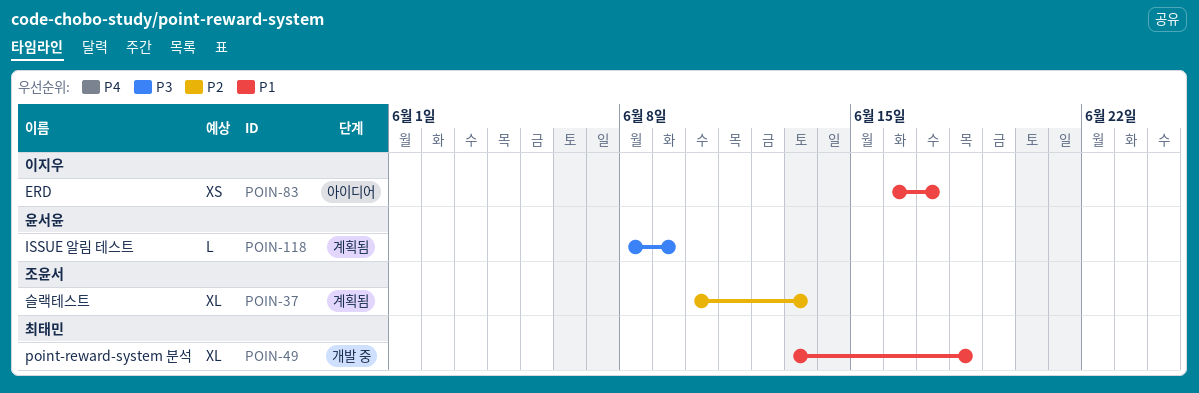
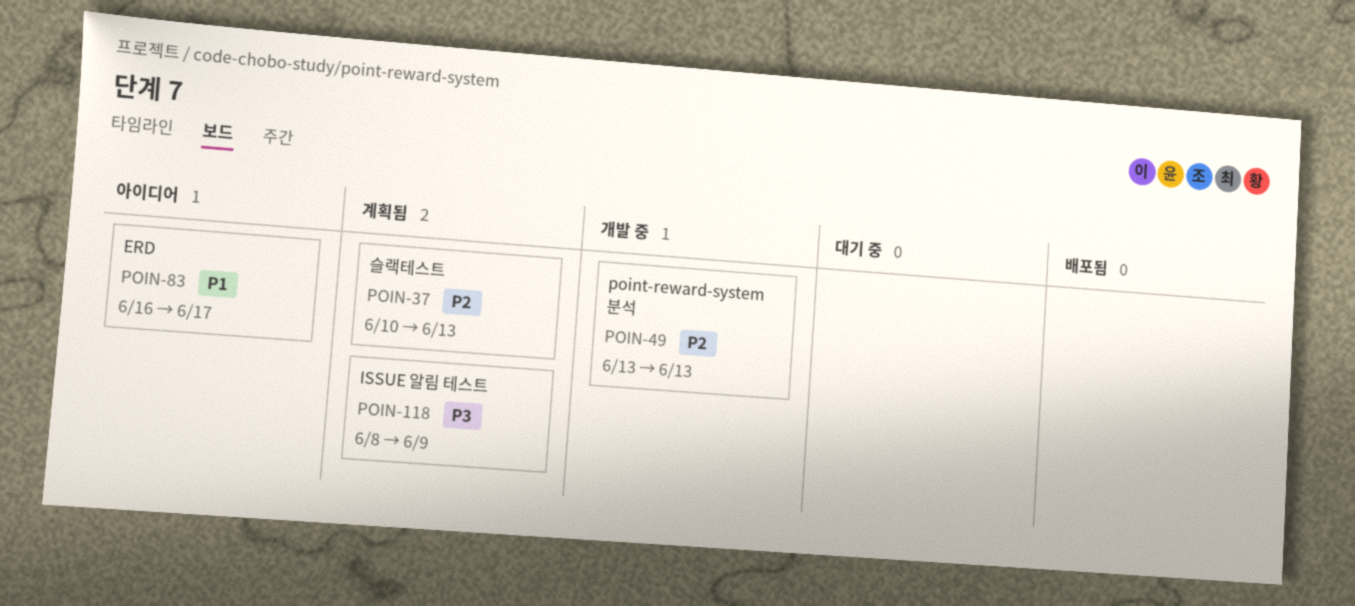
POIN-49, priority: P1 -> P2
POIN-49, due: Jun 18 -> Jun 13

